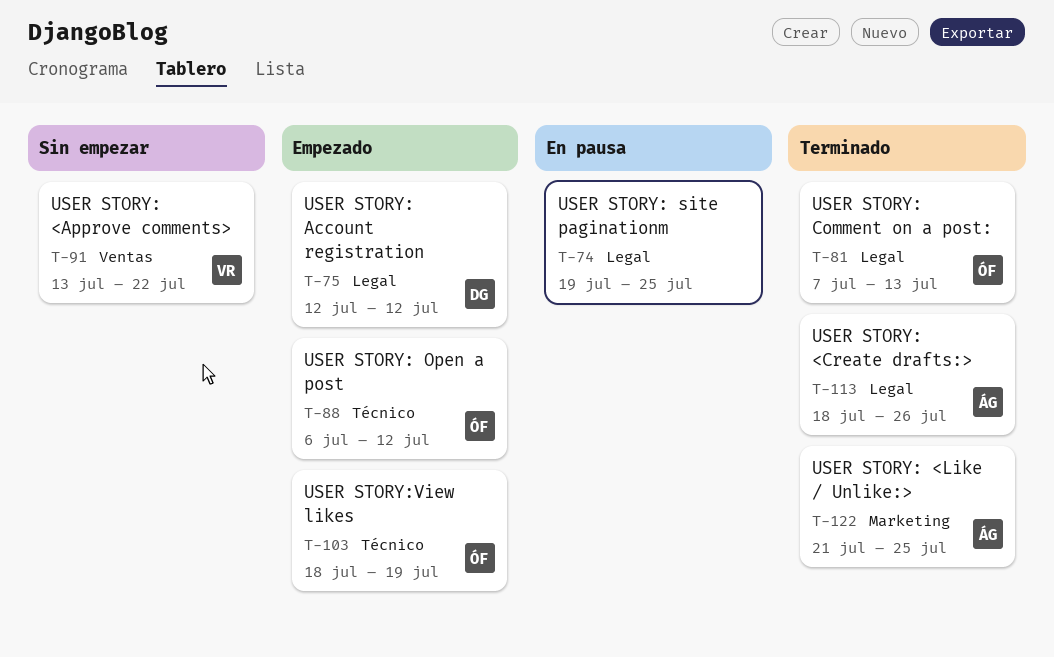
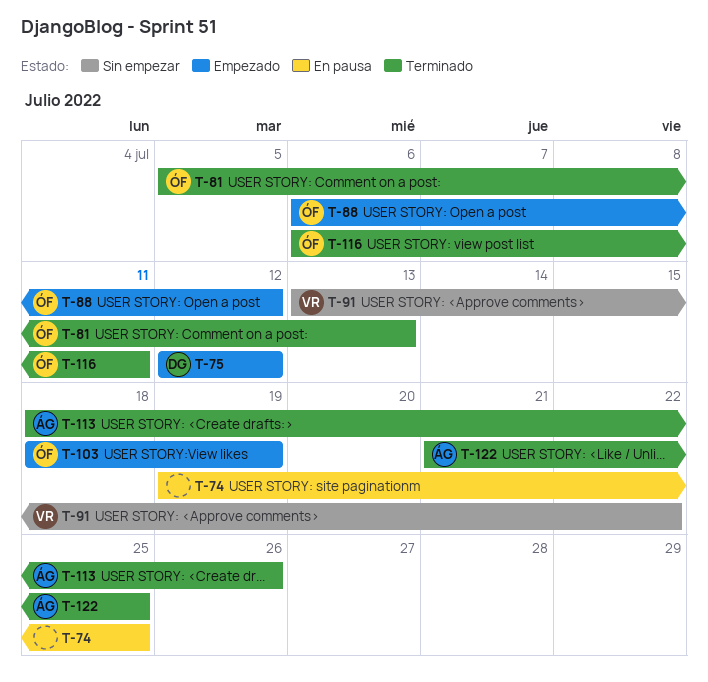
T-81, start: Jul 7 -> Jul 5
T-116: none -> present

